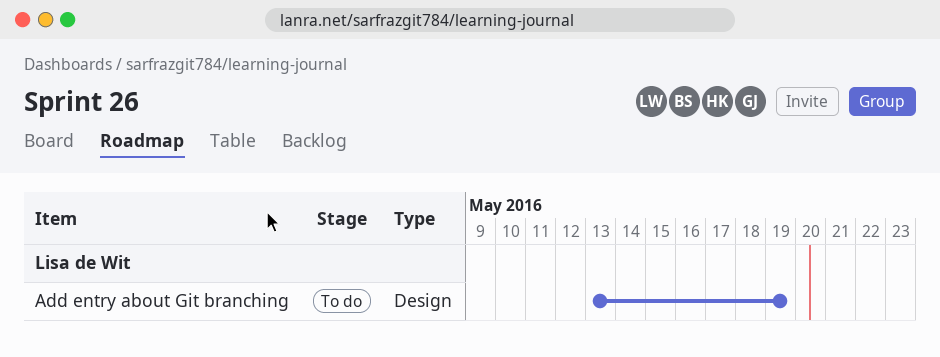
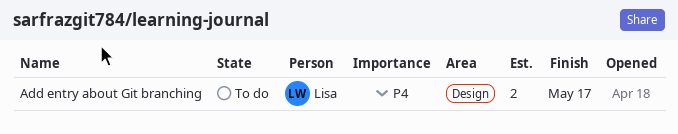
Add entry about Git branching, due: May 19 -> May 17

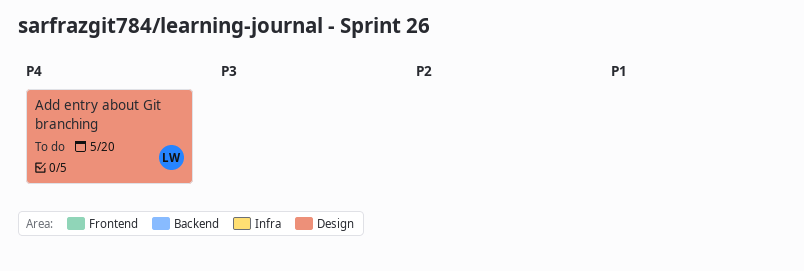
Add entry about Git branching, due: May 17 -> May 20

